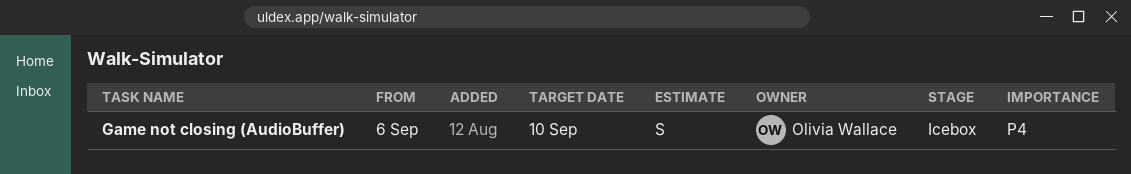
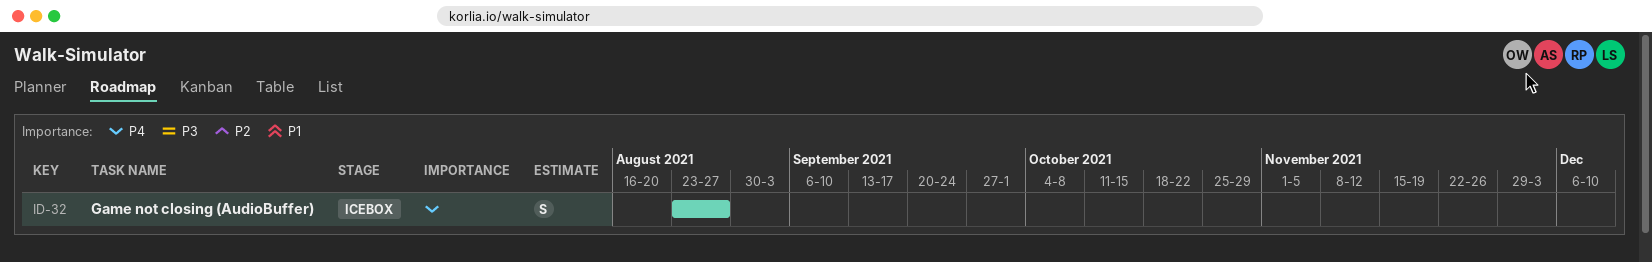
Game not closing (AudioBuffer), start: Sep 6 -> Aug 23
Game not closing (AudioBuffer), due: Sep 10 -> Aug 27

